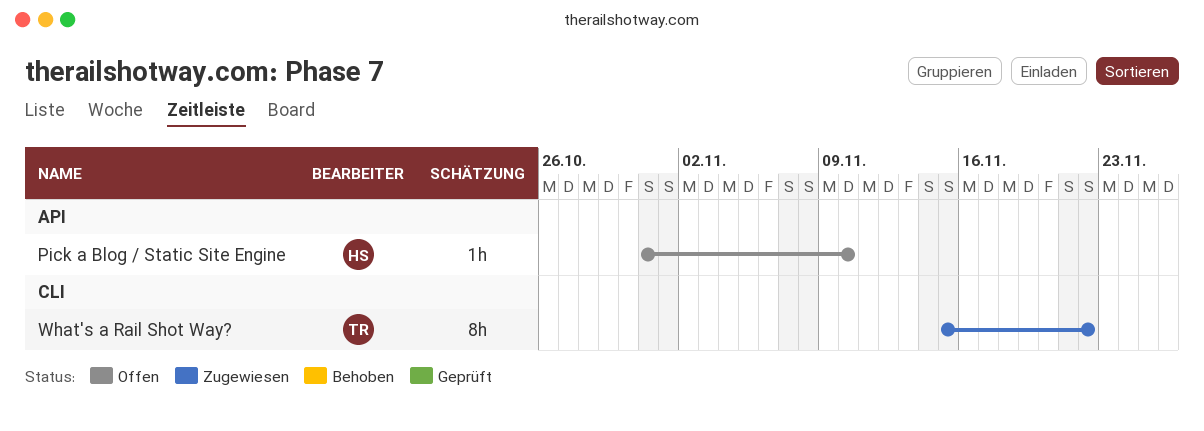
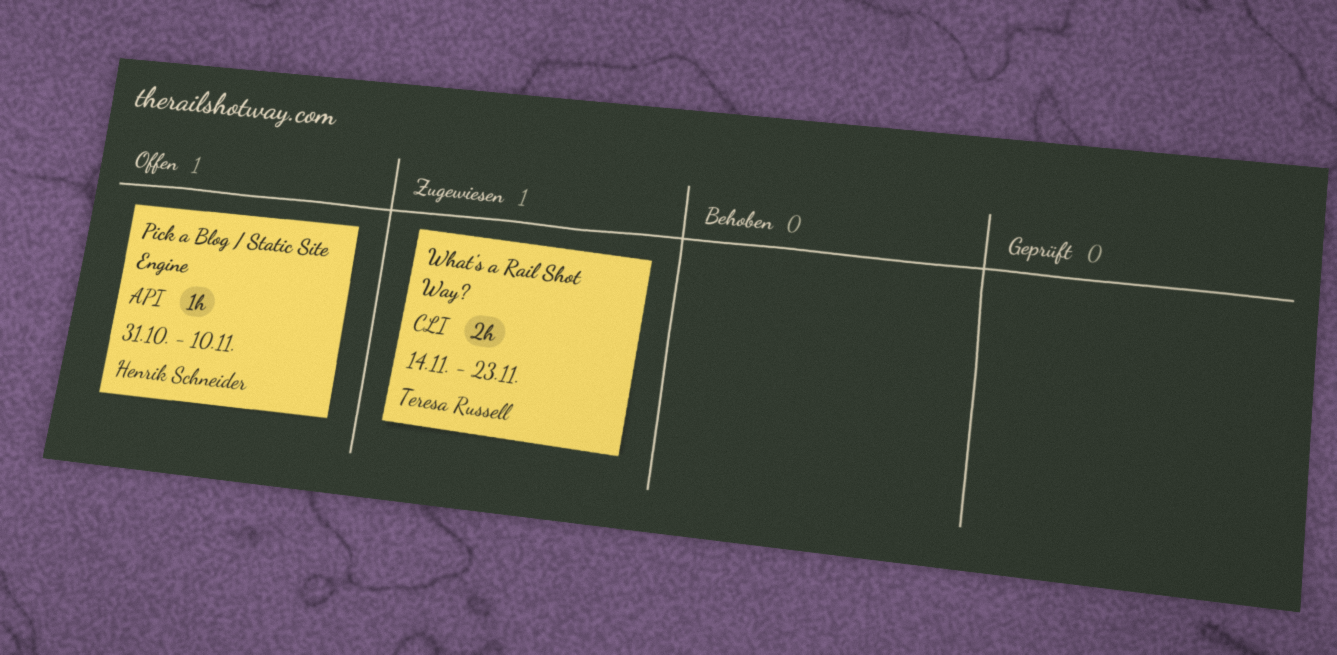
What's a Rail Shot Way?, estimate: 8h -> 2h
What's a Rail Shot Way?, start: Nov 15 -> Nov 14
What's a Rail Shot Way?, due: Nov 22 -> Nov 23

